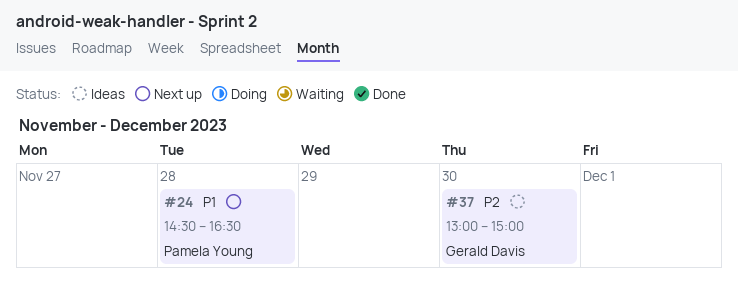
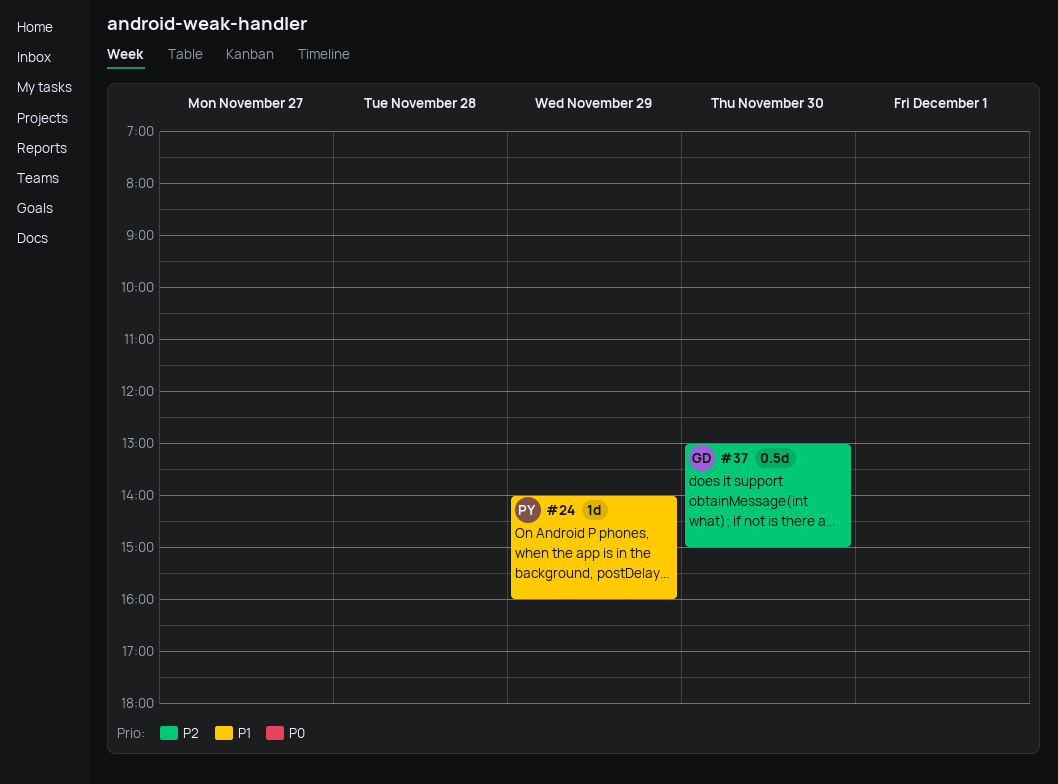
#24, day: Nov 28 -> Nov 29
#24, begins: 14:30 -> 14:00
#24, ends: 16:30 -> 16:00

